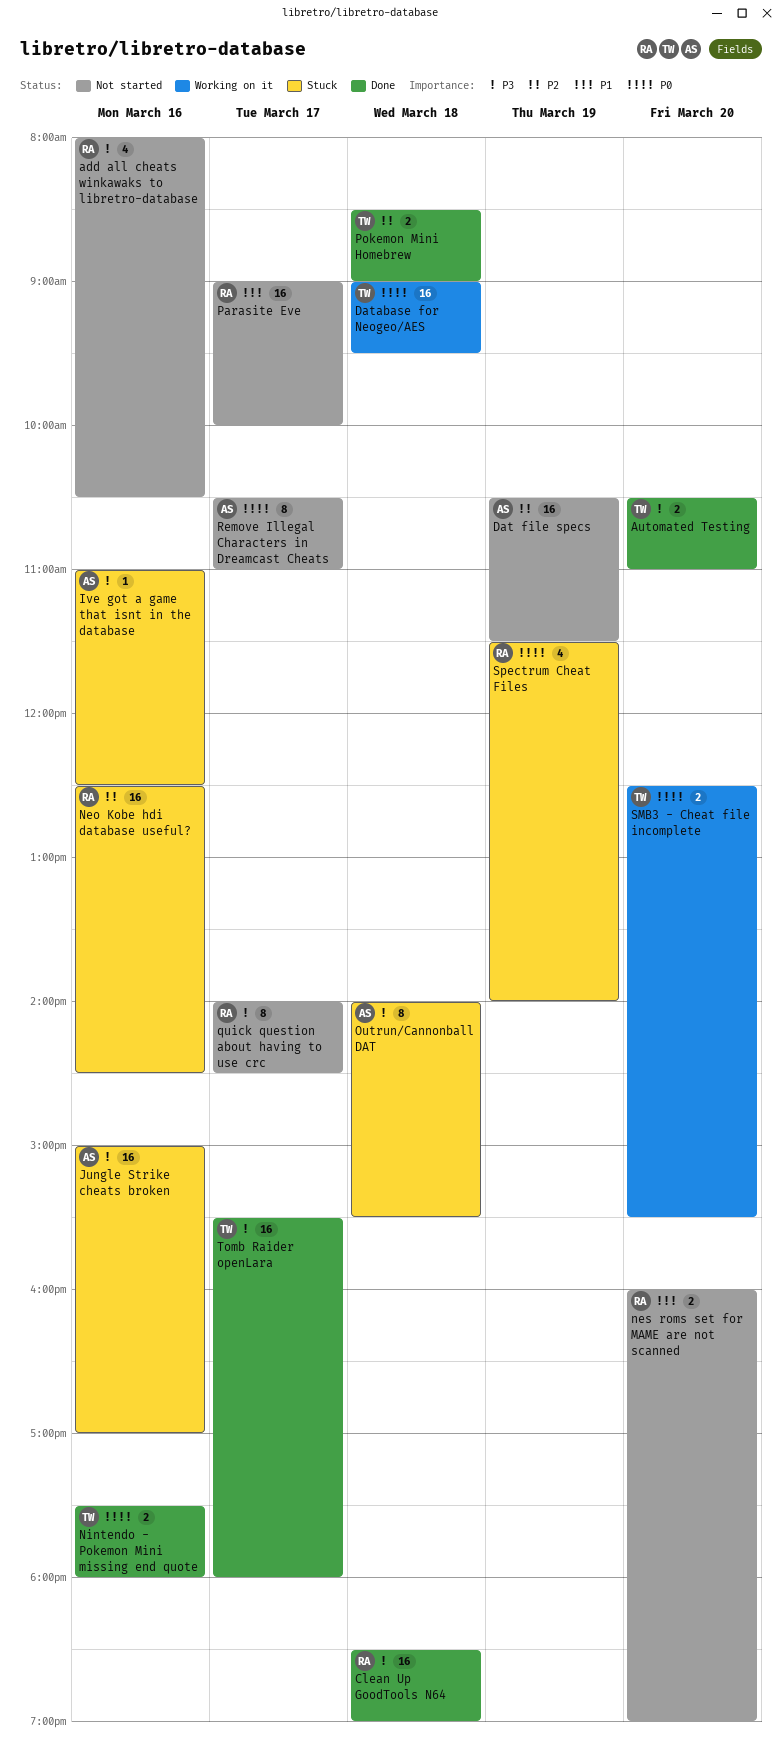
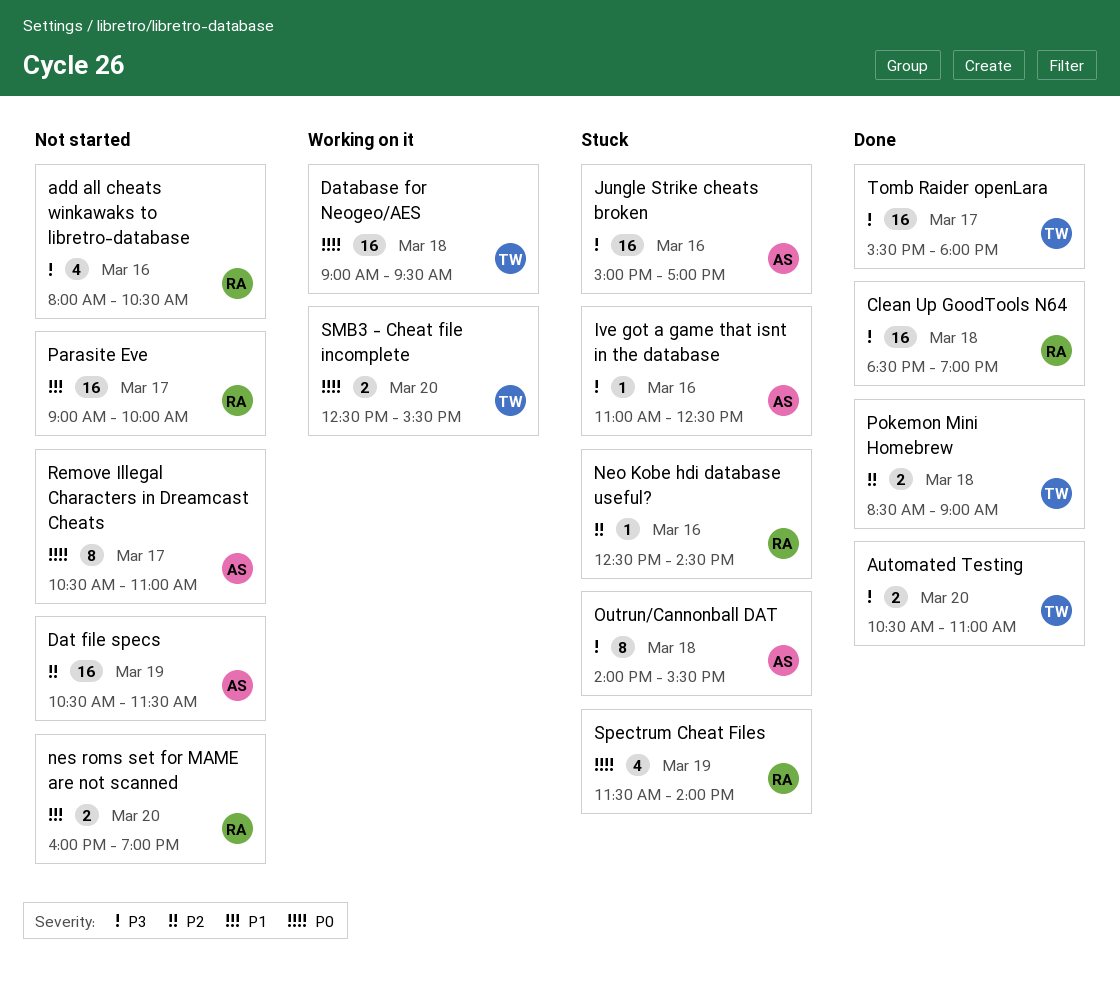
Neo Kobe hdi database useful?, estimate: 16 -> 1
Nintendo - Pokemon Mini missing end quote: present -> none
quick question about having to use crc: present -> none

